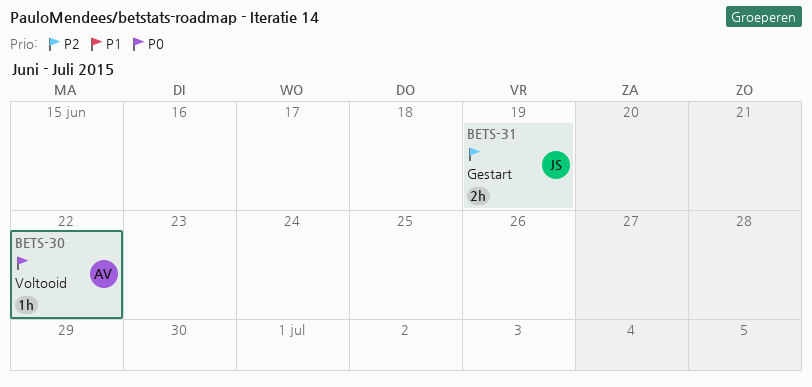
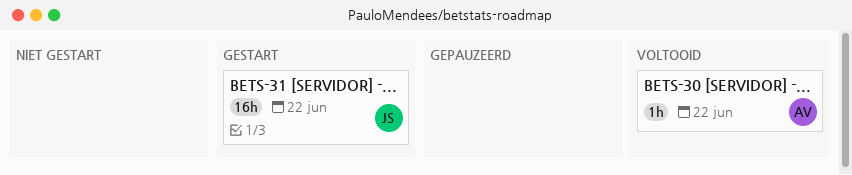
BETS-31, estimate: 2h -> 16h
BETS-31, due: Jun 19 -> Jun 22

